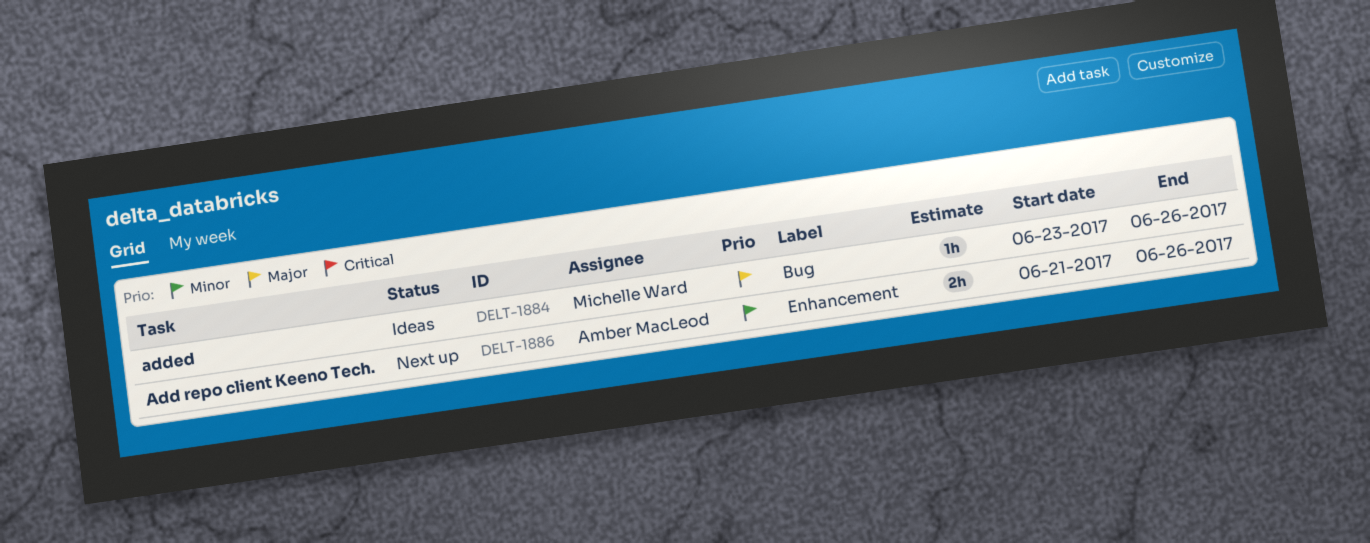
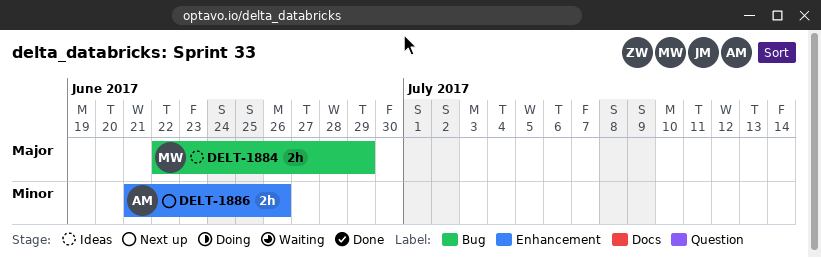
DELT-1884, estimate: 1h -> 2h
DELT-1884, start: Jun 23 -> Jun 22
DELT-1884, due: Jun 26 -> Jun 29

